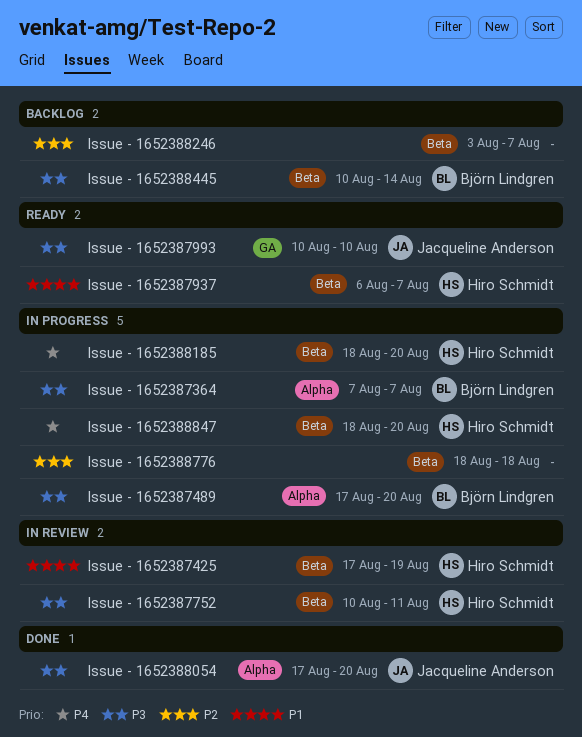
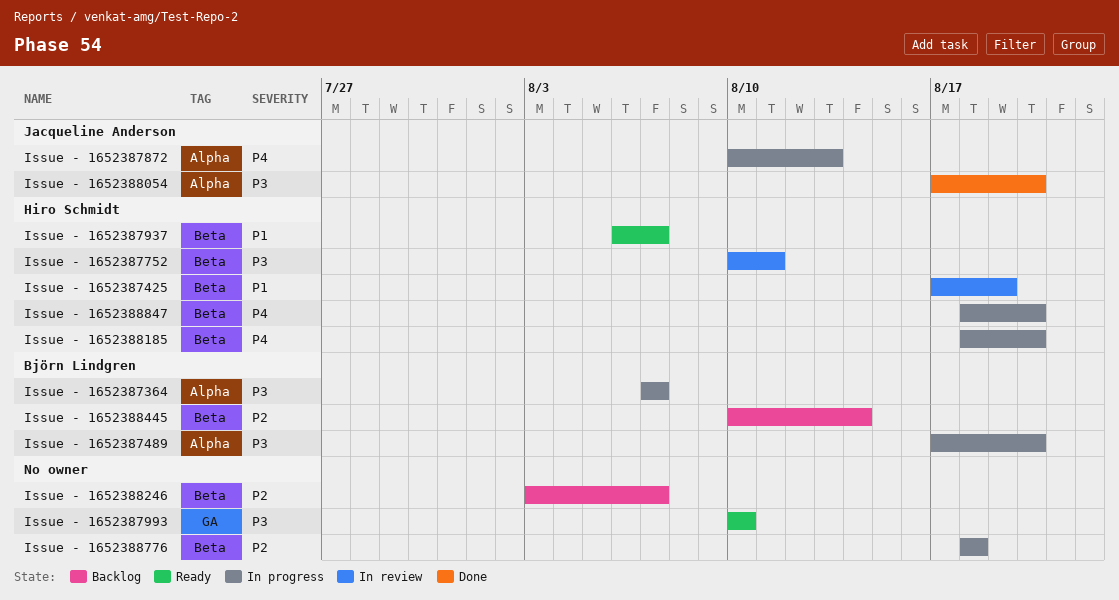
Issue - 1652387872: none -> present
Issue - 1652387993, owner: Jacqueline Anderson -> none
Issue - 1652388445, priority: P3 -> P2

